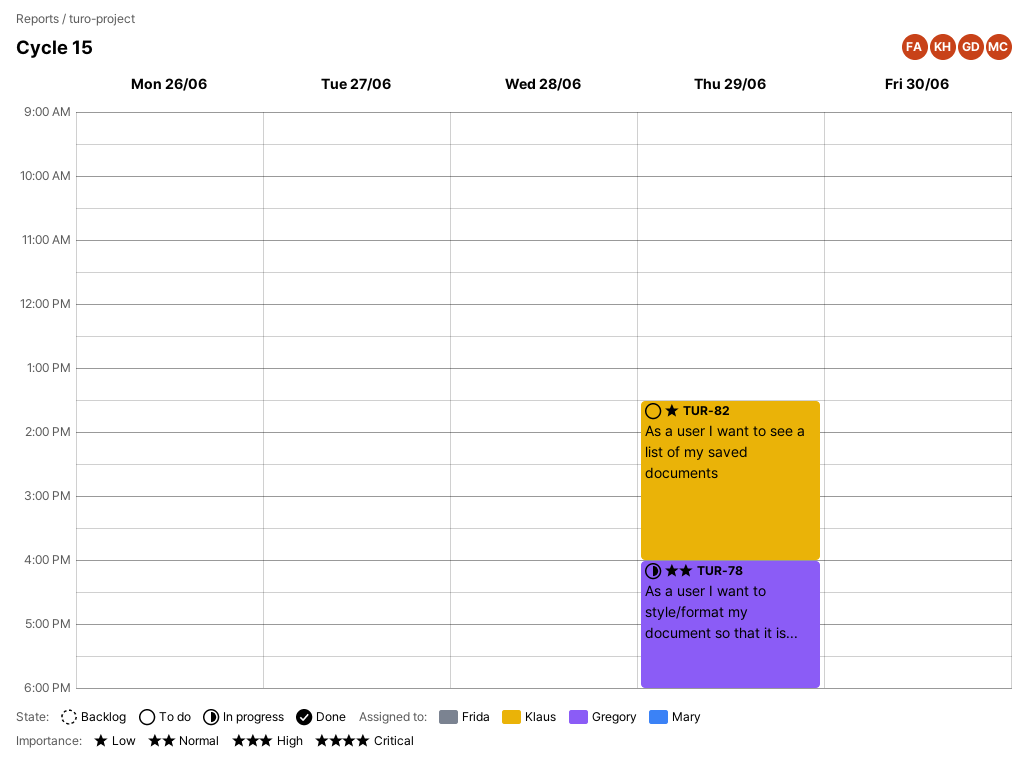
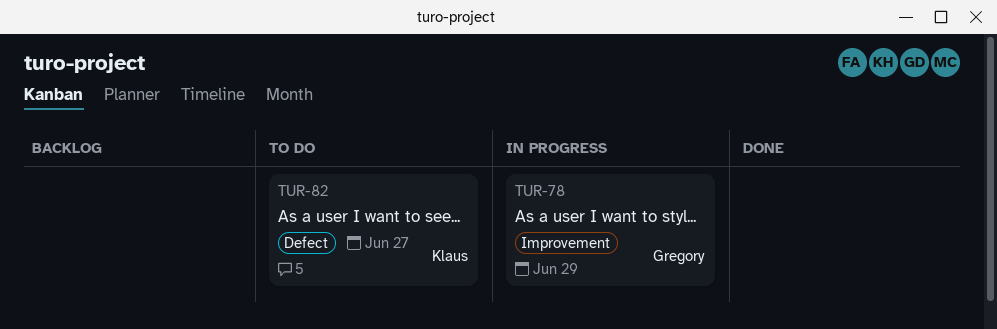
TUR-82, day: Jun 29 -> Jun 27

